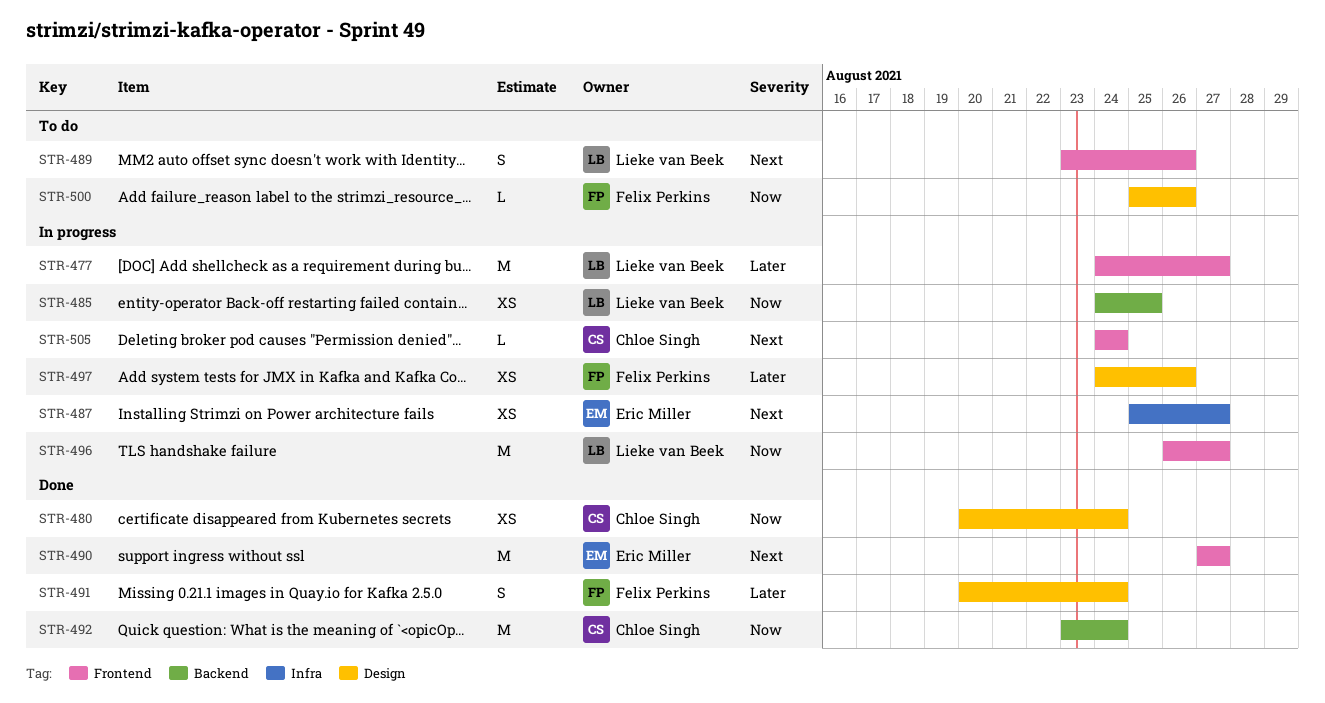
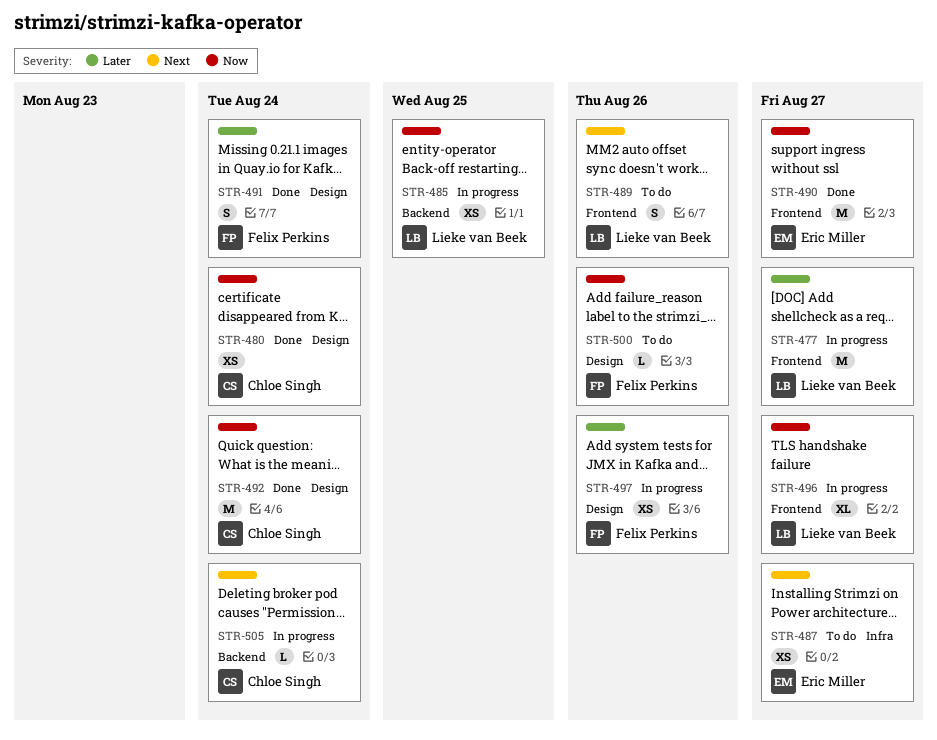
STR-487, status: In progress -> To do
STR-490, priority: Next -> Now
STR-492, label: Backend -> Design
STR-496, estimate: M -> XL
STR-505, label: Frontend -> Backend

